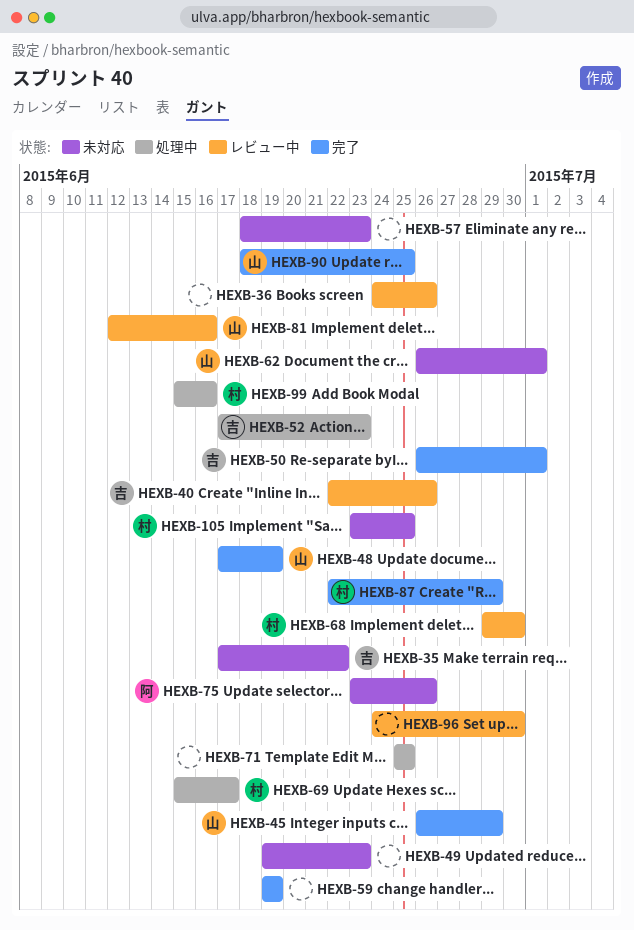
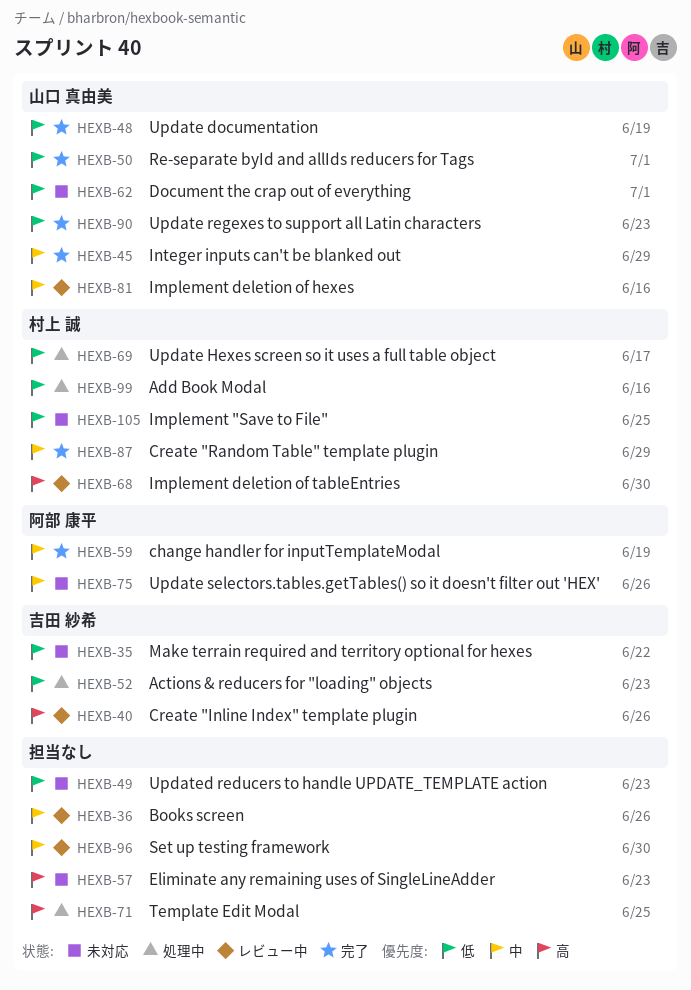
HEXB-50, owner: 吉田 紗希 -> 山口 真由美
HEXB-59, owner: none -> 阿部 康平
HEXB-90, due: Jun 25 -> Jun 23

